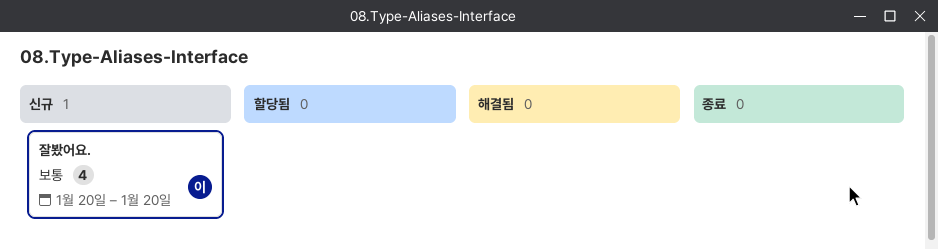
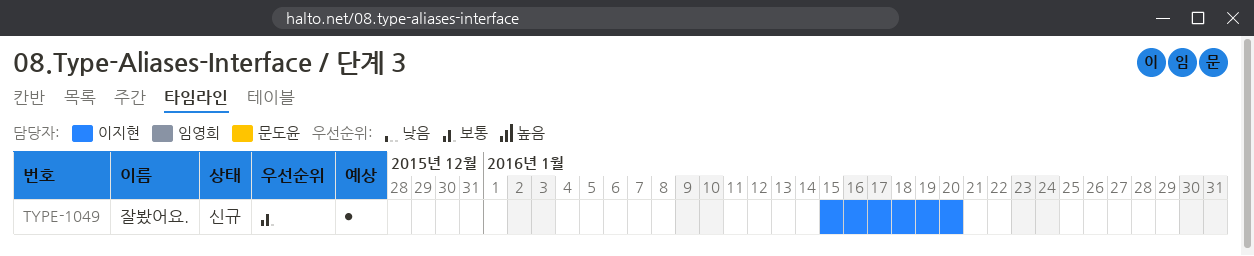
잘봤어요., estimate: 4 -> 1
잘봤어요., start: Jan 20 -> Jan 15

